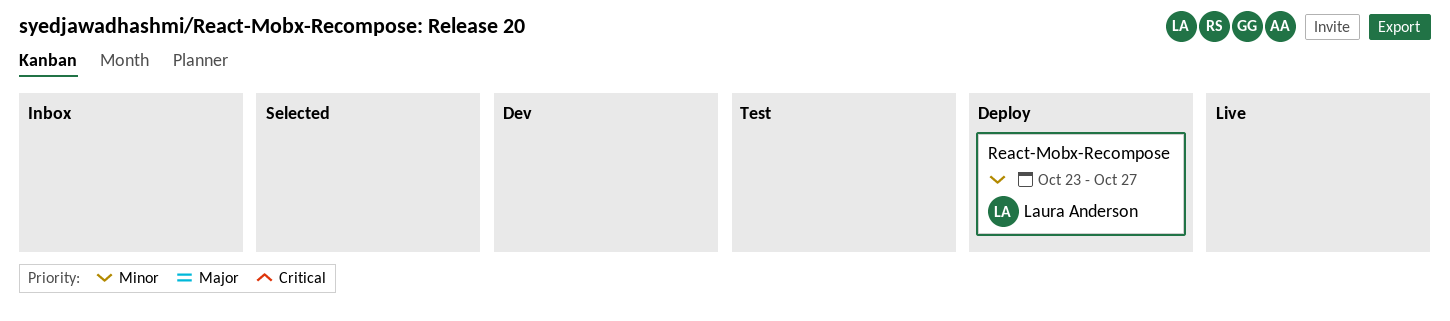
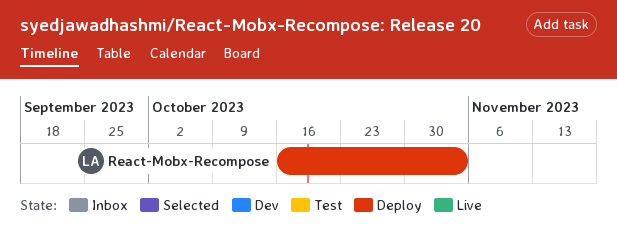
React-Mobx-Recompose, start: Oct 23 -> Oct 16
React-Mobx-Recompose, due: Oct 27 -> Nov 3

